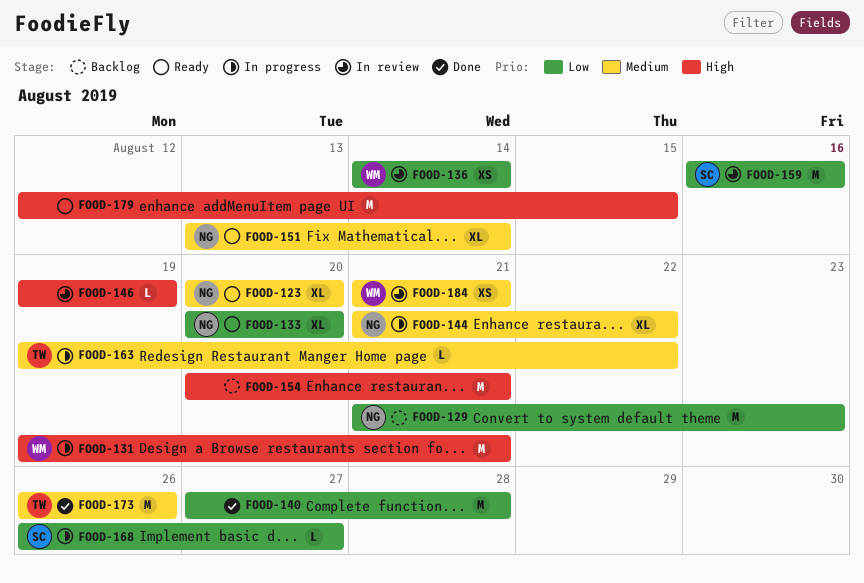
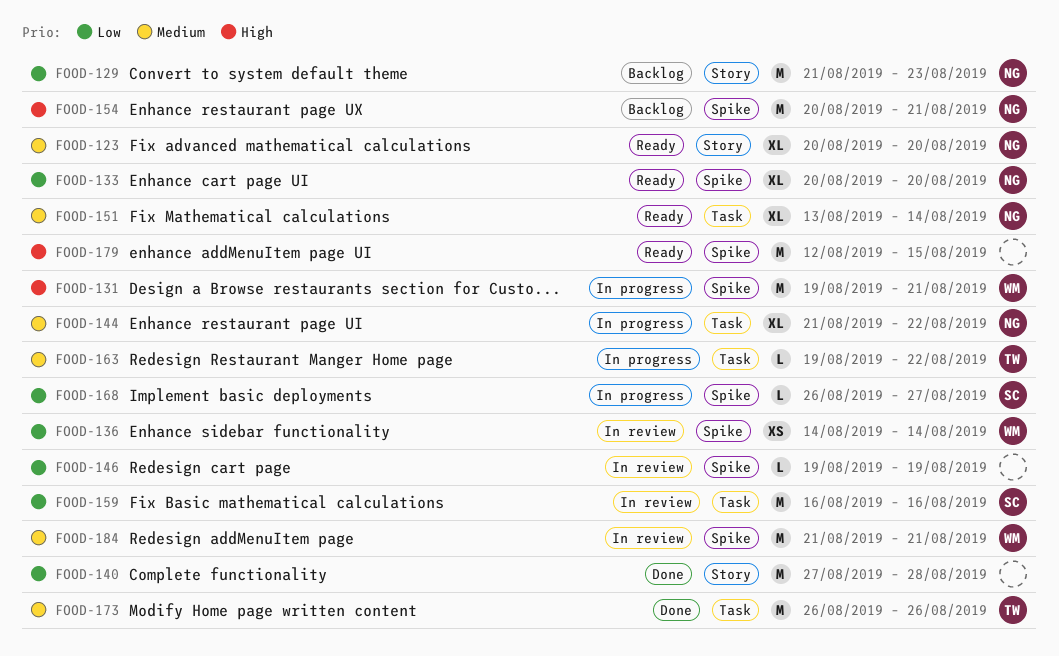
FOOD-146, priority: High -> Low
FOOD-154, owner: none -> NG
FOOD-184, estimate: XS -> M

